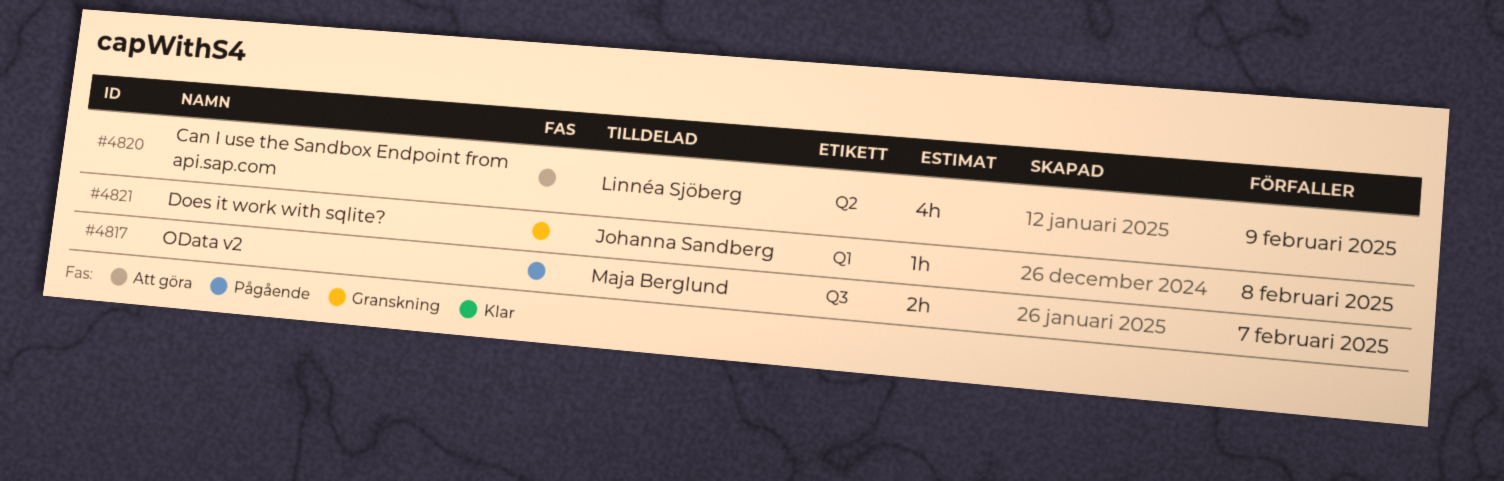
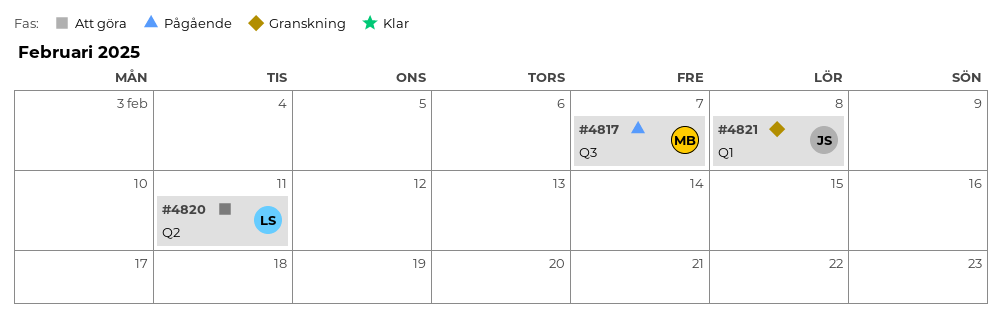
#4820, due: Feb 9 -> Feb 11

